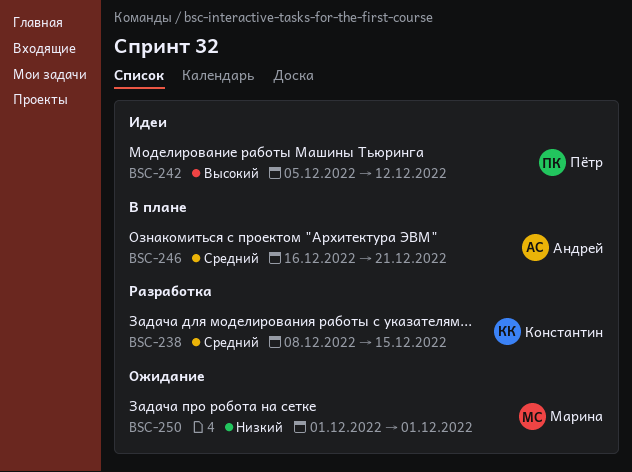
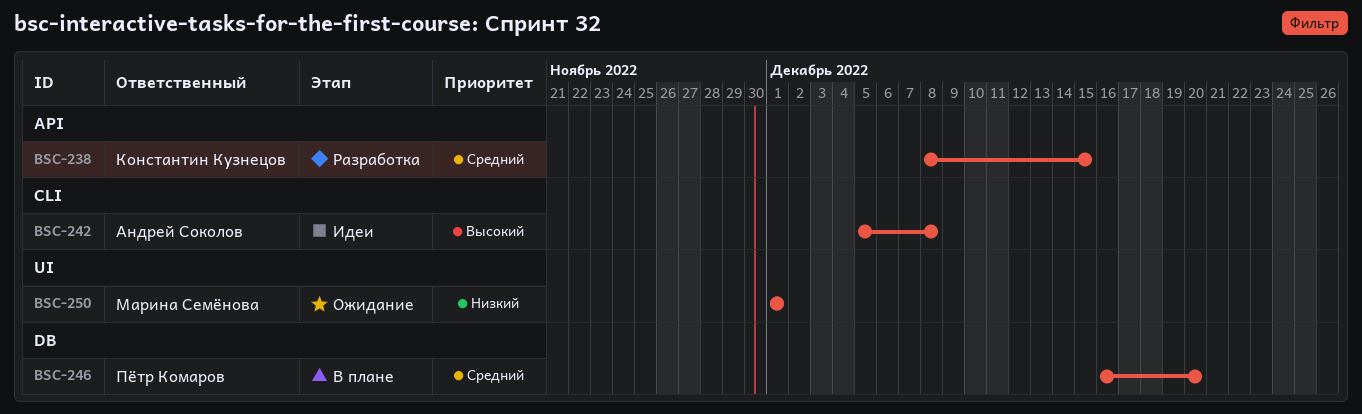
BSC-242, owner: Пётр Комаров -> Андрей Соколов
BSC-242, due: Dec 12 -> Dec 8
BSC-246, owner: Андрей Соколов -> Пётр Комаров
BSC-246, due: Dec 21 -> Dec 20

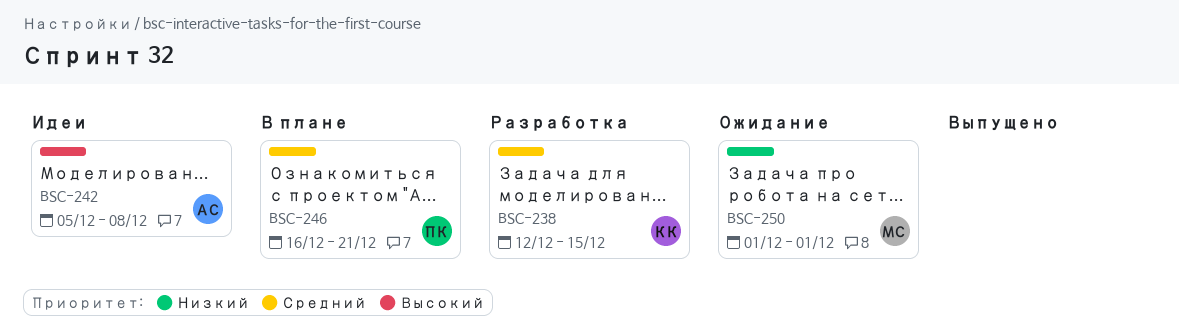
BSC-238, start: Dec 8 -> Dec 12
BSC-246, due: Dec 20 -> Dec 21

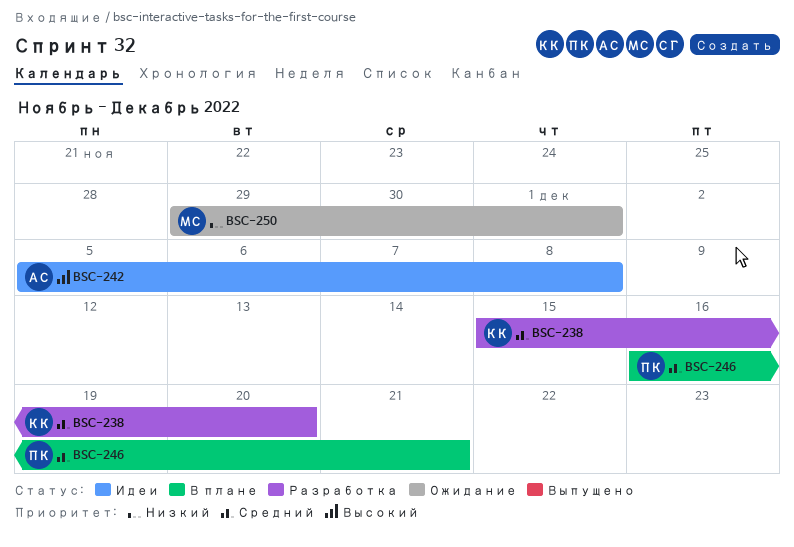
BSC-238, start: Dec 12 -> Dec 15
BSC-238, due: Dec 15 -> Dec 20
BSC-250, start: Dec 1 -> Nov 29

